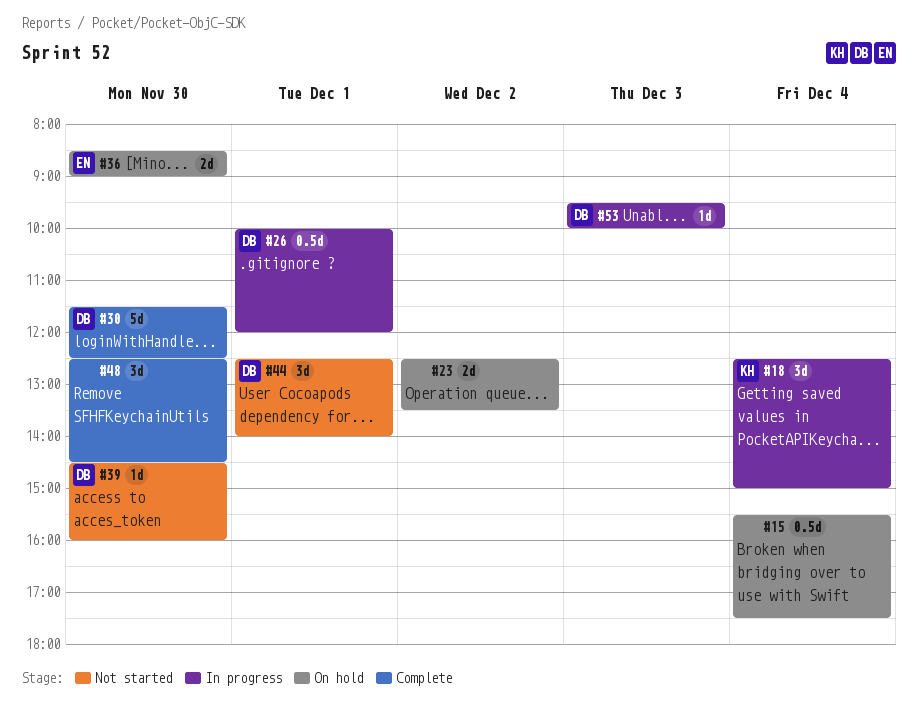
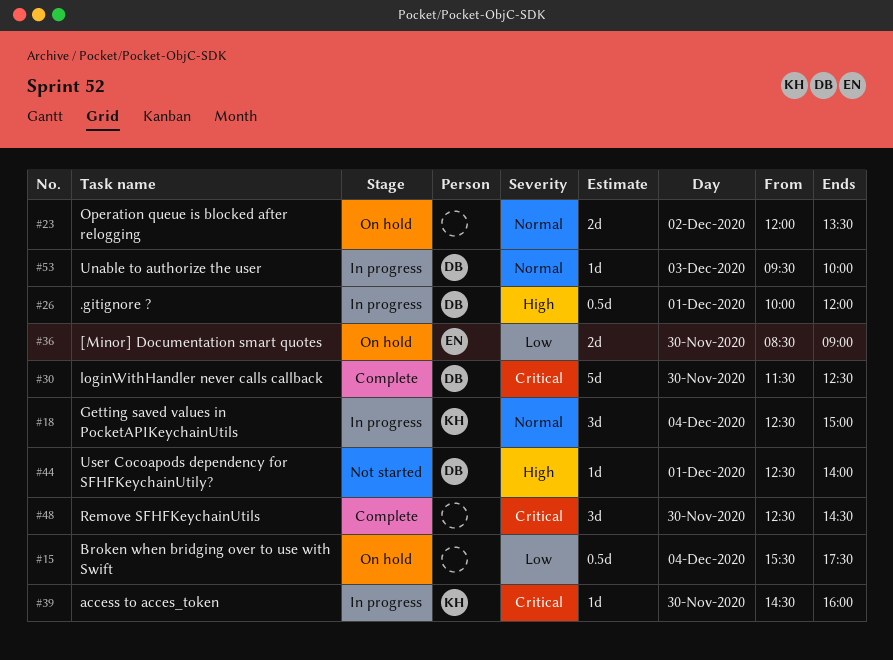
#23, begins: 12:30 -> 12:00
#39, status: Not started -> In progress
#39, owner: DB -> KH
#44, estimate: 3d -> 1d

